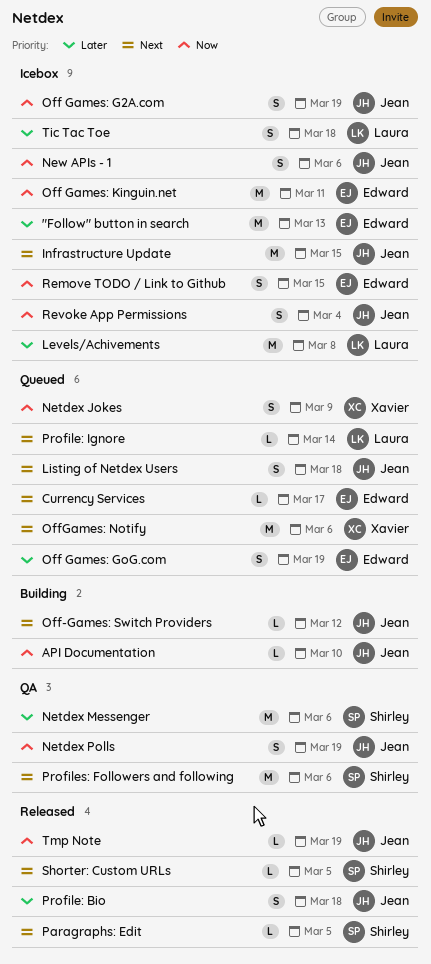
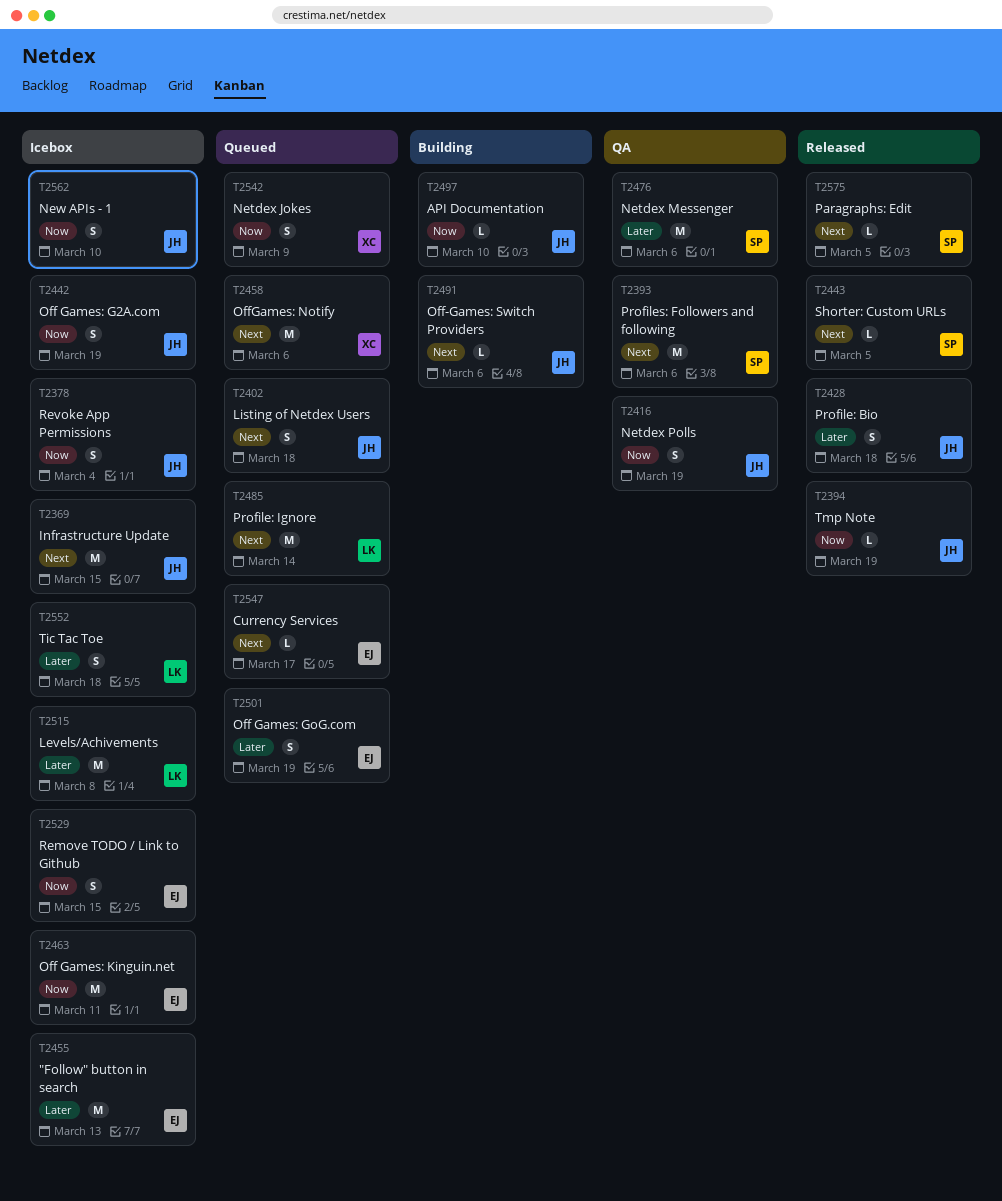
New APIs - 1, due: Mar 6 -> Mar 10
Off-Games: Switch Providers, due: Mar 12 -> Mar 6
Profile: Ignore, estimate: L -> M

